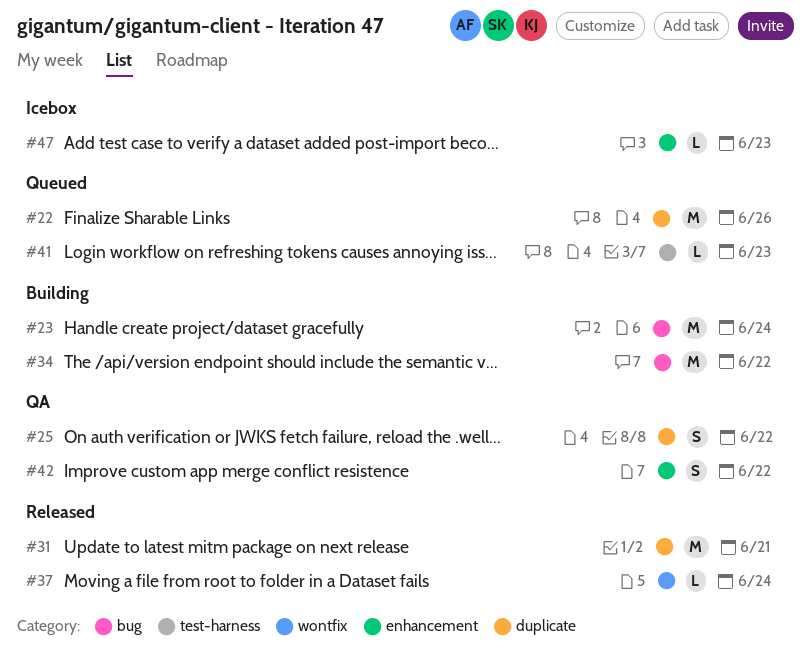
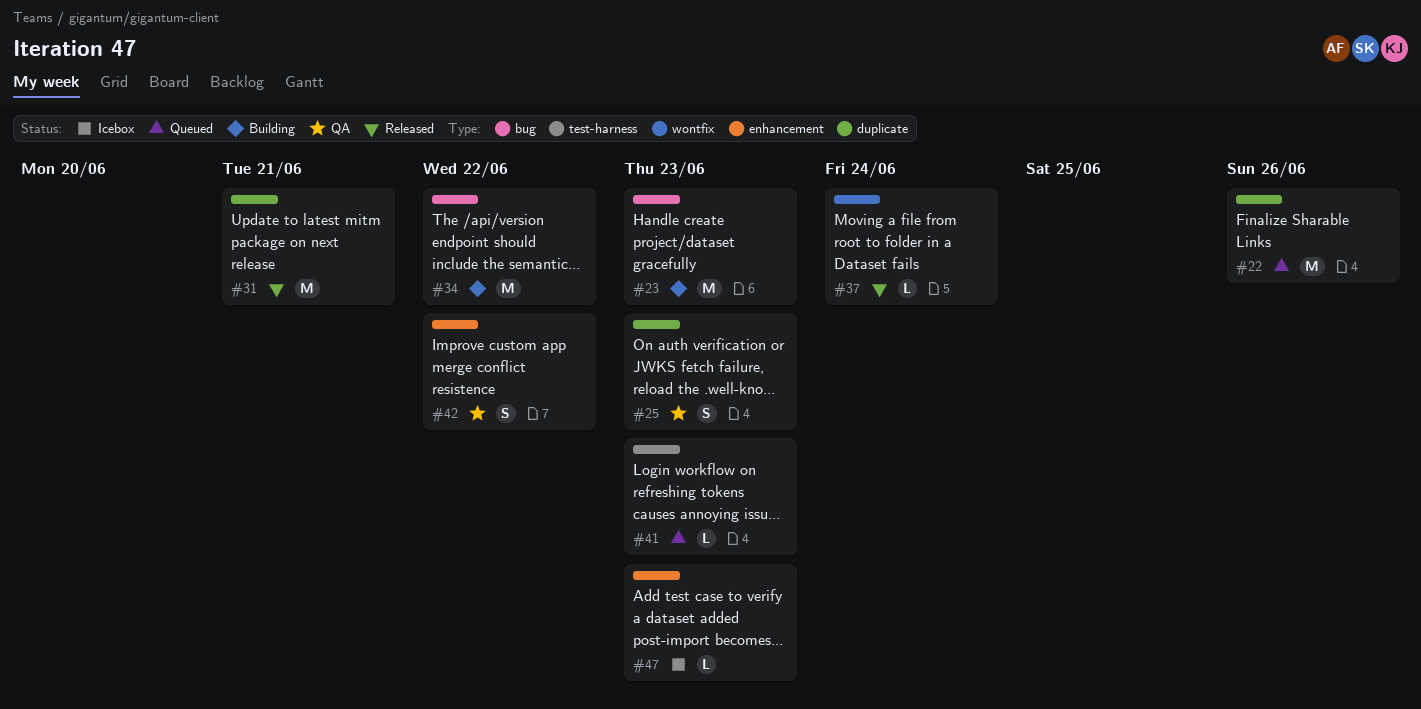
#23, due: Jun 24 -> Jun 23
#25, due: Jun 22 -> Jun 23

